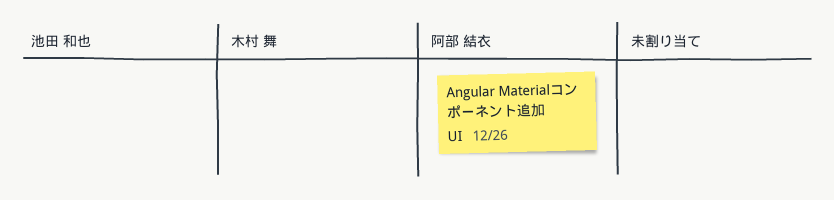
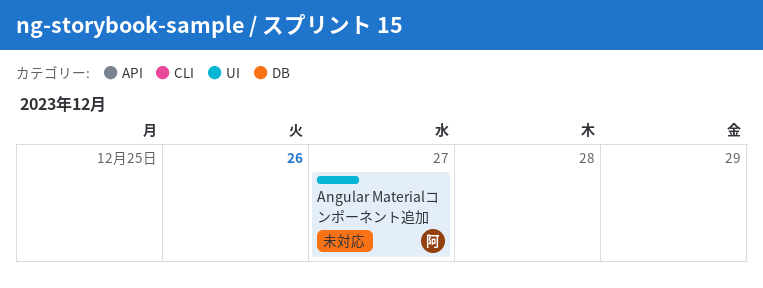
Angular Materialコンポーネント追加, due: Dec 26 -> Dec 27

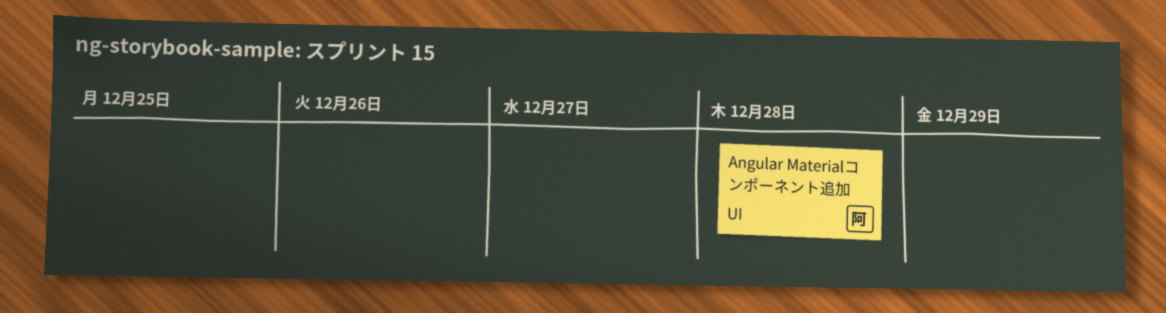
Angular Materialコンポーネント追加, due: Dec 27 -> Dec 28

